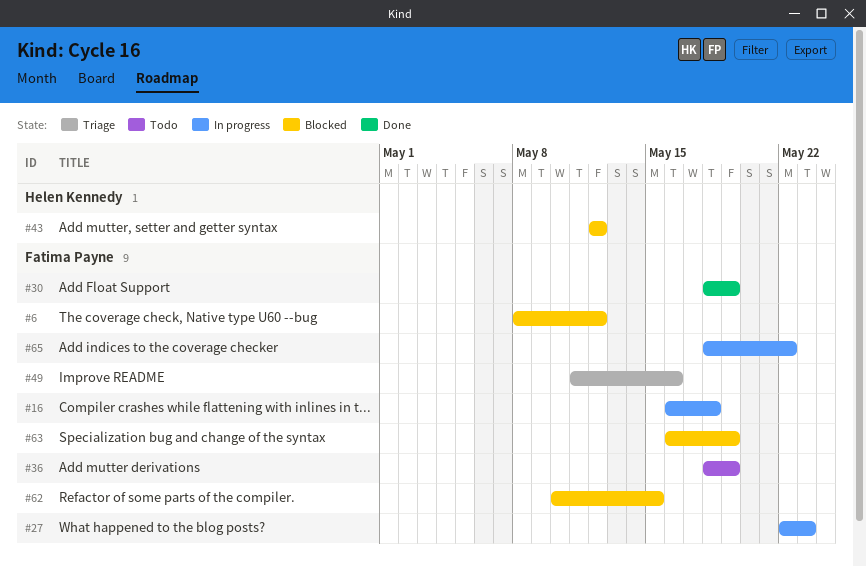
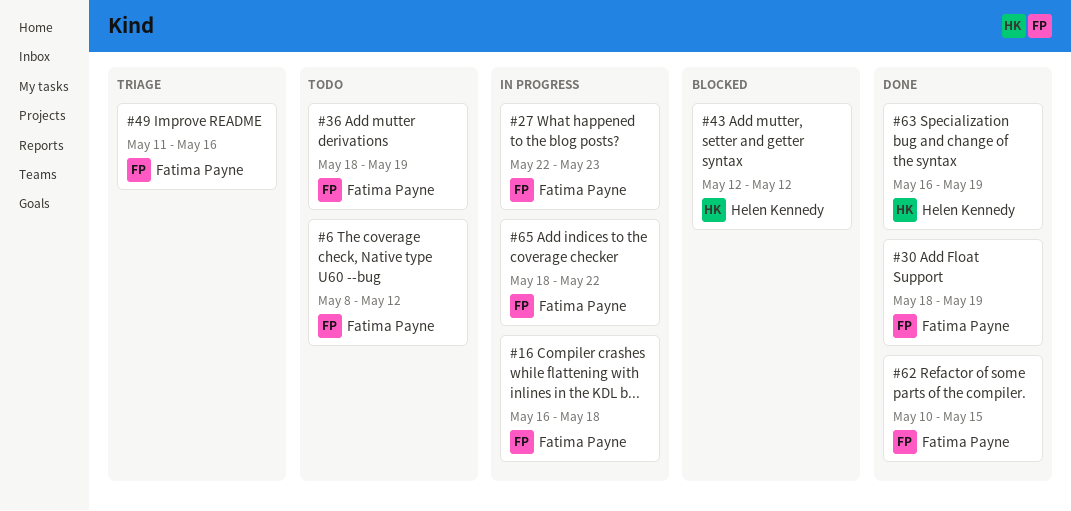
#6, status: Blocked -> Todo
#62, status: Blocked -> Done
#63, status: Blocked -> Done
#63, owner: Fatima Payne -> Helen Kennedy

